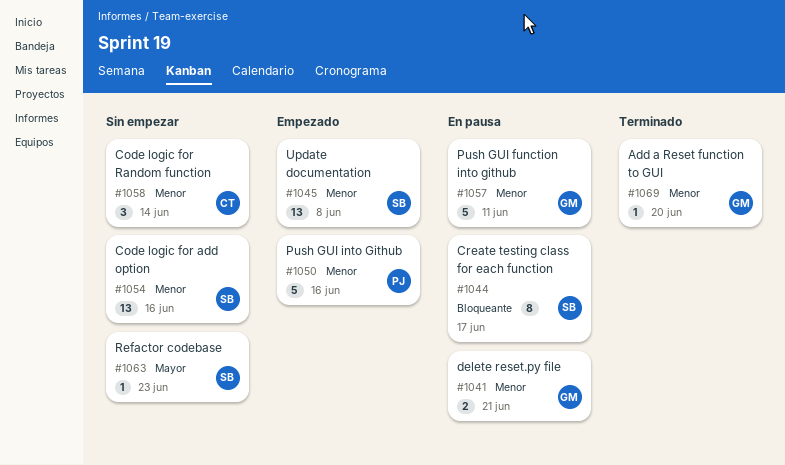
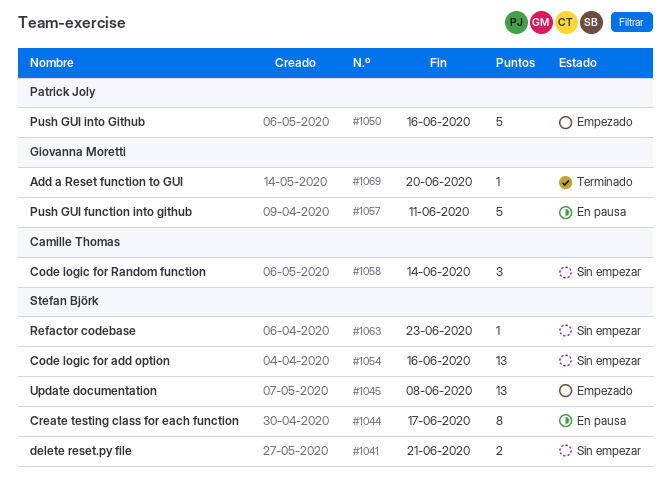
#1041, status: En pausa -> Sin empezar
#1041, owner: Giovanna Moretti -> Stefan Björk

